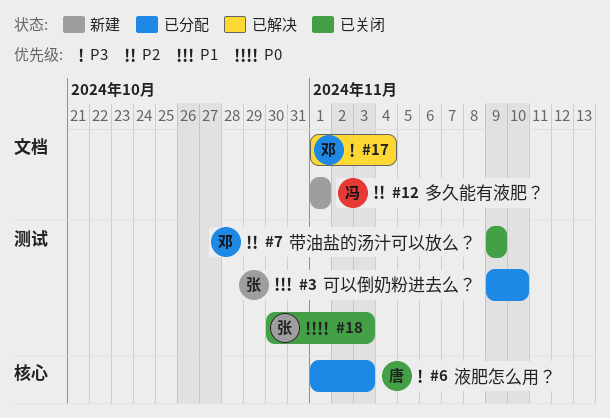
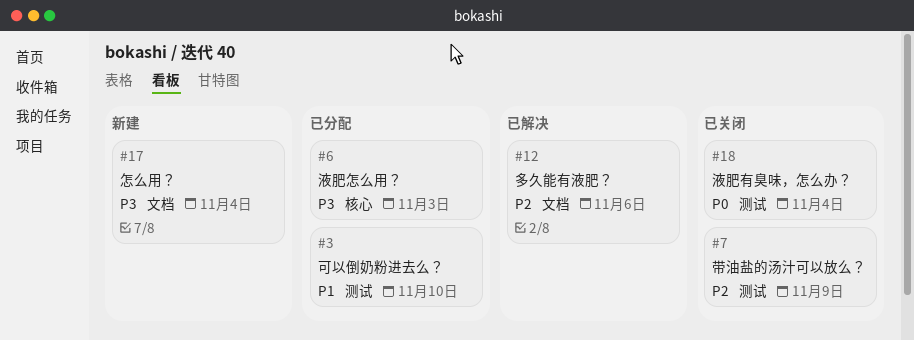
#12, status: 新建 -> 已解决
#12, due: Nov 1 -> Nov 6
#17, status: 已解决 -> 新建
#18, due: Nov 3 -> Nov 4

